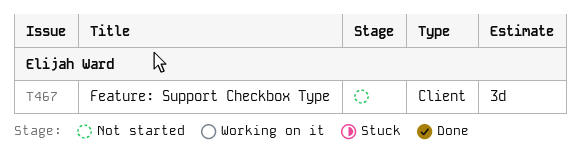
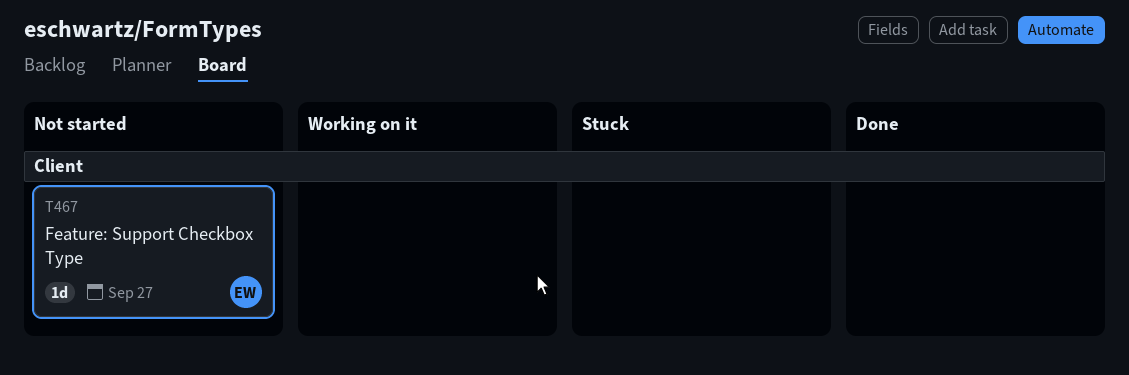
T467, estimate: 3d -> 1d

